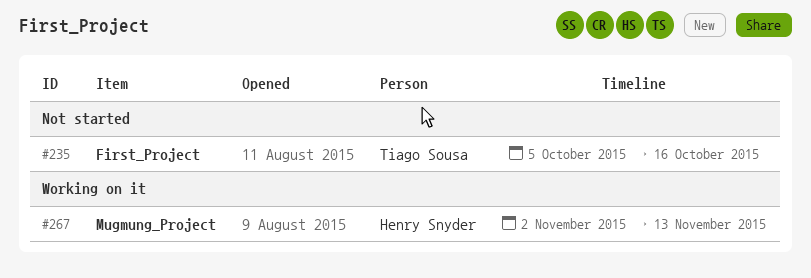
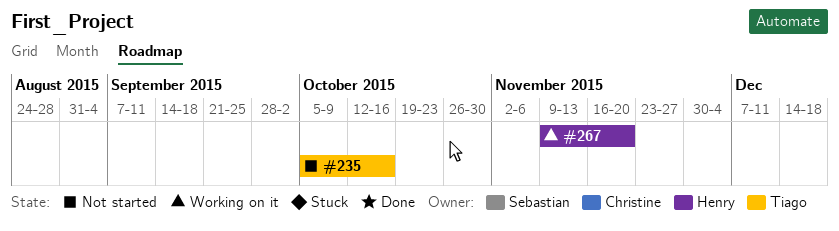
#267, start: Nov 2 -> Nov 9
#267, due: Nov 13 -> Nov 20

